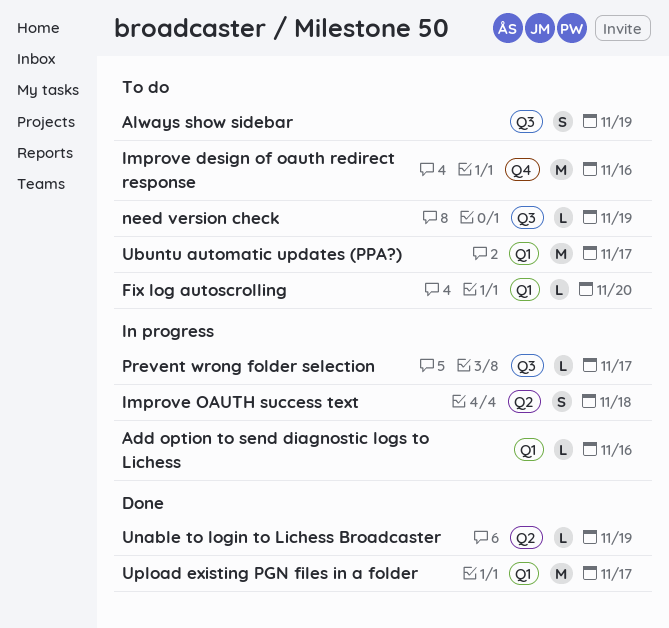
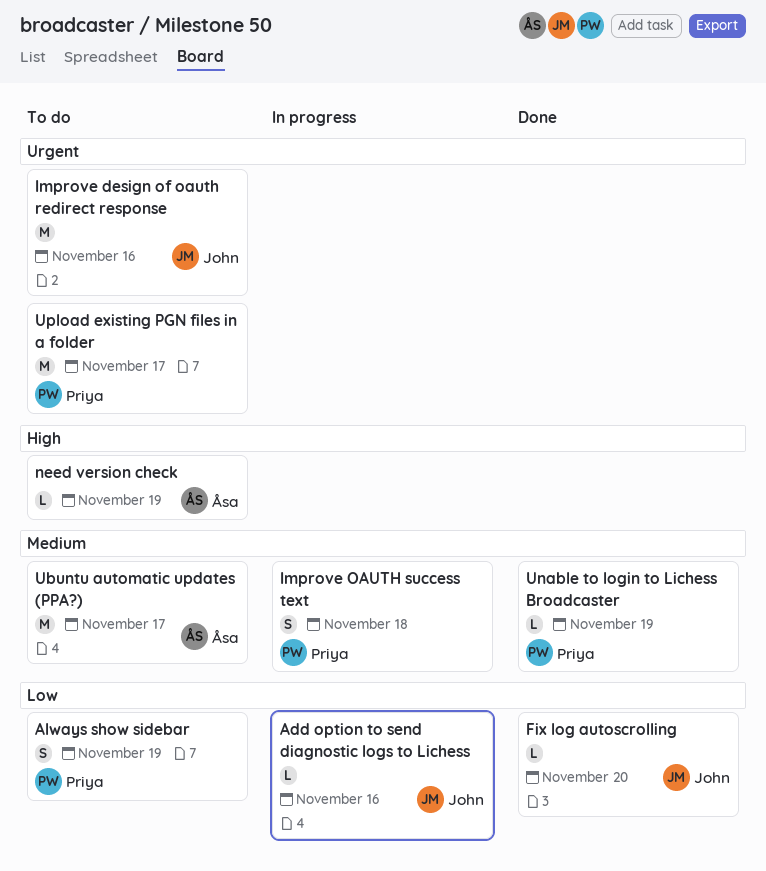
Fix log autoscrolling, status: To do -> Done
Prevent wrong folder selection: present -> none
Upload existing PGN files in a folder, status: Done -> To do

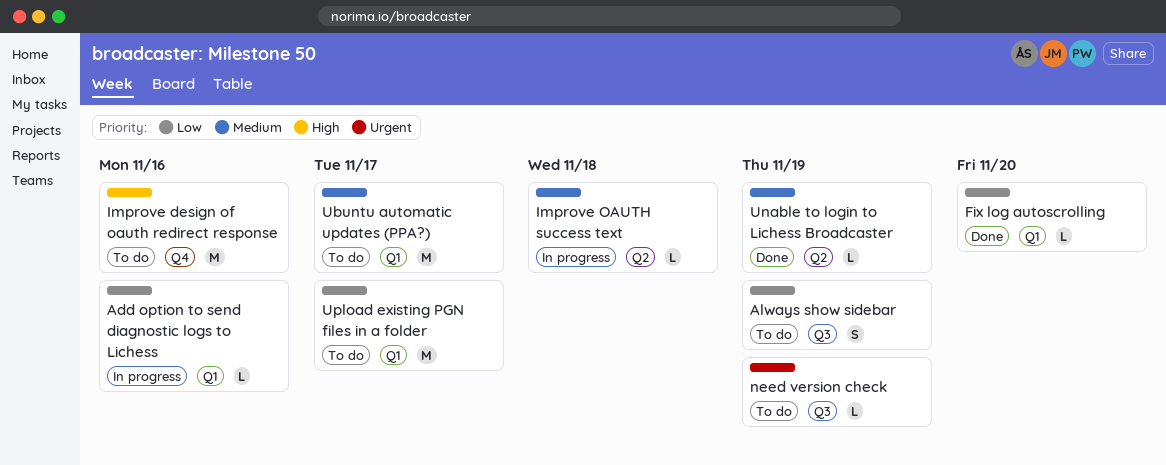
Improve design of oauth redirect response, priority: Urgent -> High
Improve OAUTH success text, estimate: S -> L
need version check, priority: High -> Urgent
Upload existing PGN files in a folder, priority: Urgent -> Low

